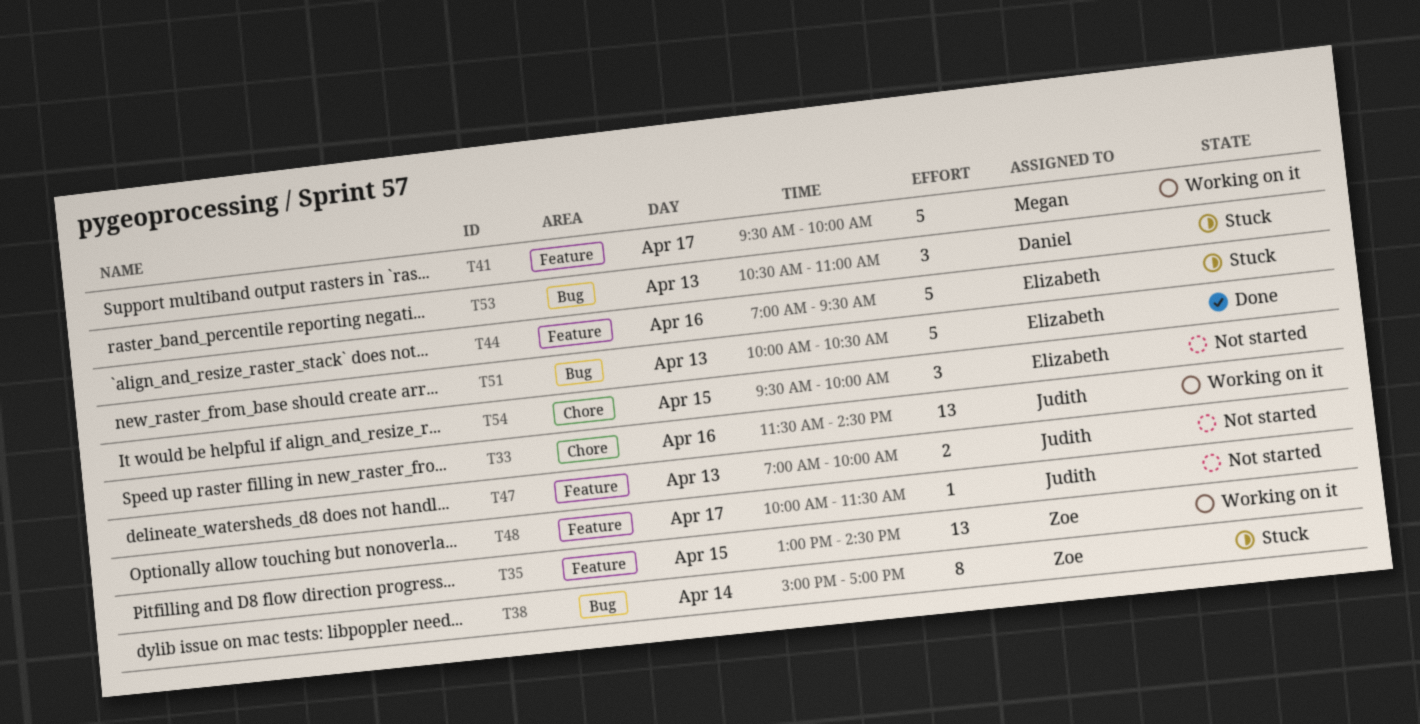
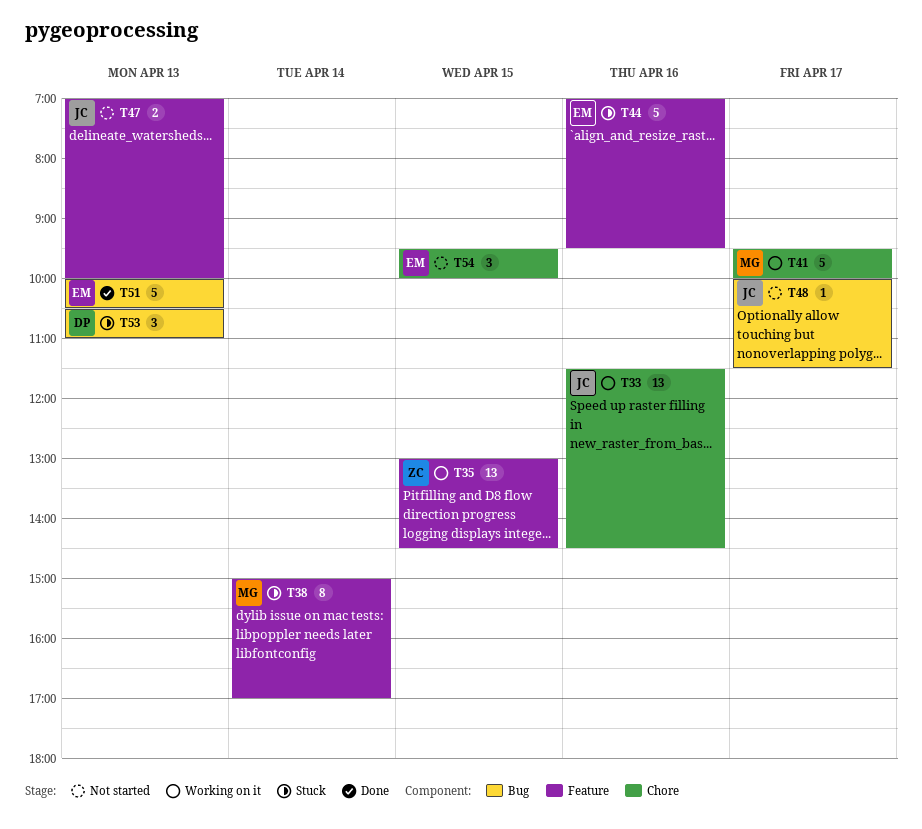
T38, owner: Zoe -> Megan
T38, label: Bug -> Feature
T41, label: Feature -> Chore
T48, label: Feature -> Bug

